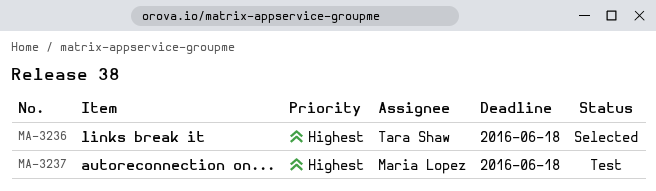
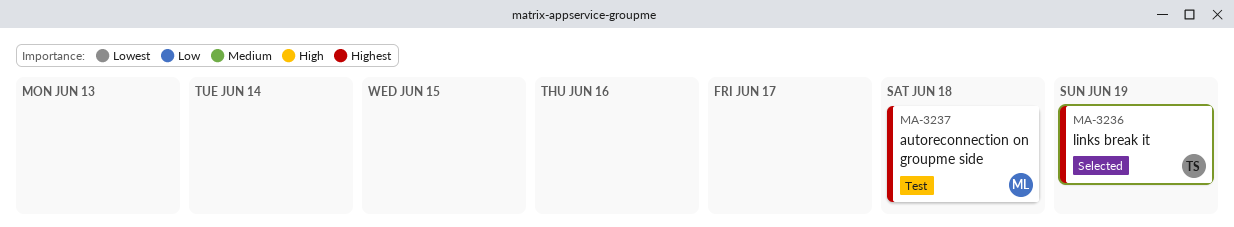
MA-3236, due: Jun 18 -> Jun 19

